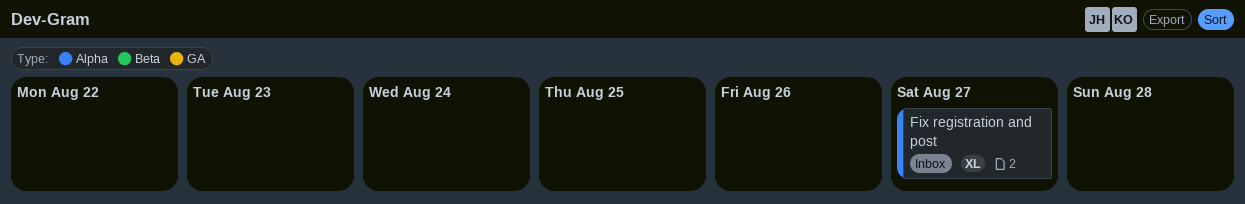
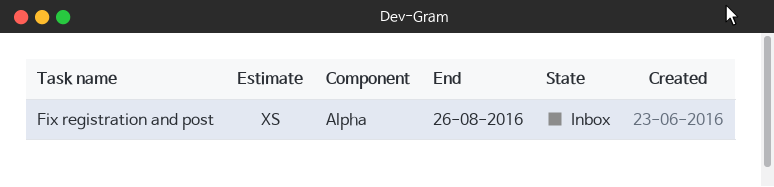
Fix registration and post, estimate: XL -> XS
Fix registration and post, due: Aug 27 -> Aug 26

